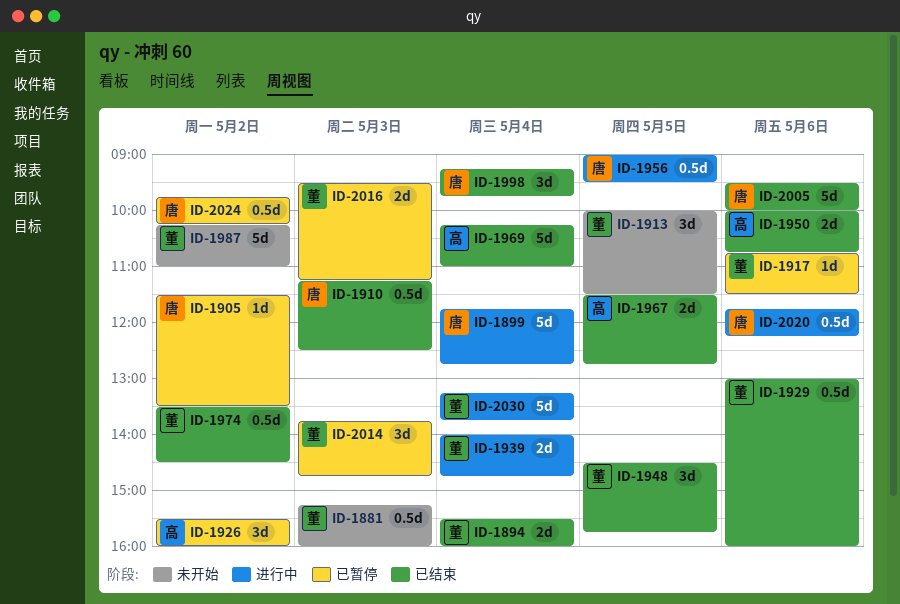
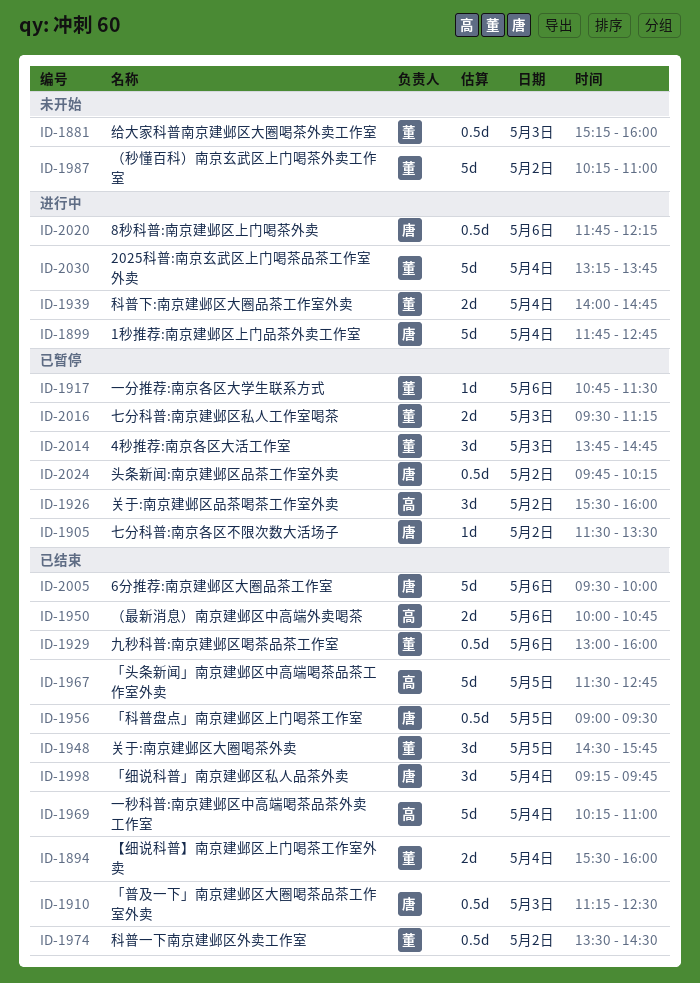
ID-1913: present -> none
ID-1956, status: 进行中 -> 已结束
ID-1967, estimate: 2d -> 5d

